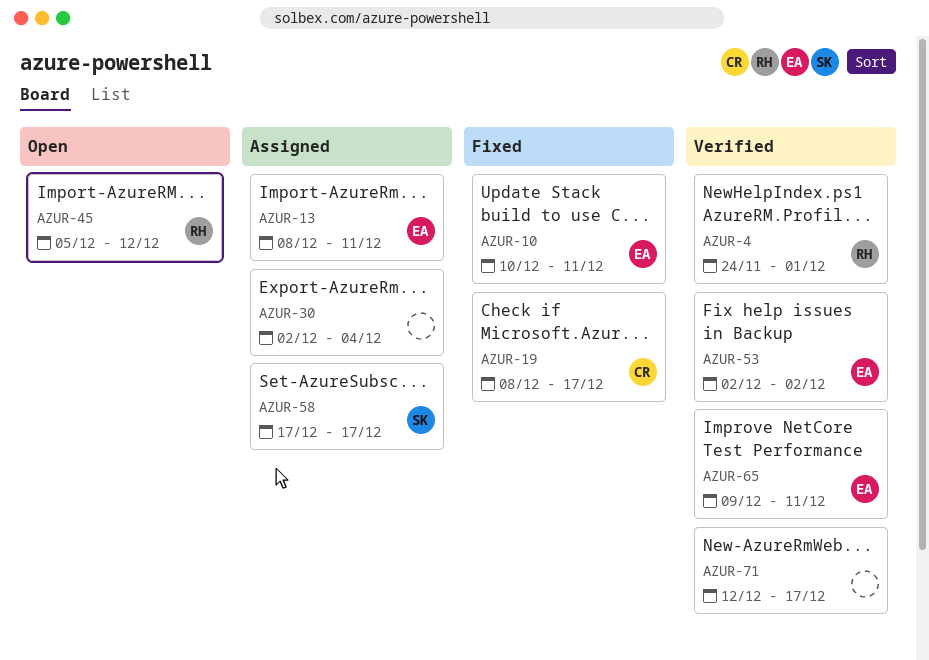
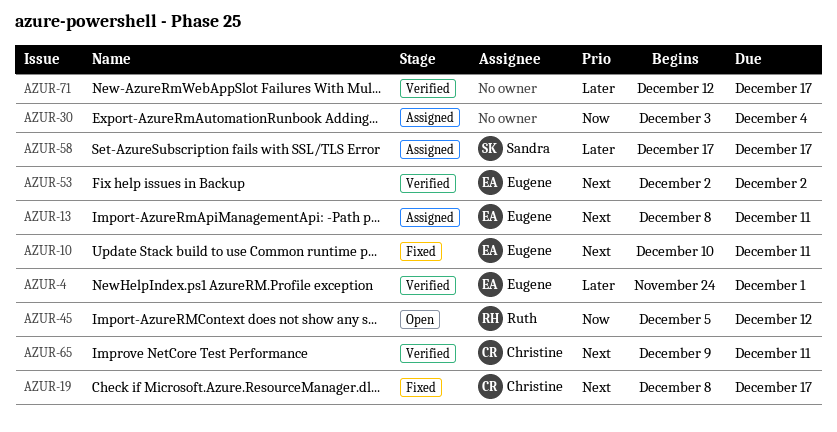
AZUR-4, owner: Ruth -> Eugene
AZUR-30, start: Dec 2 -> Dec 3
AZUR-65, owner: Eugene -> Christine

